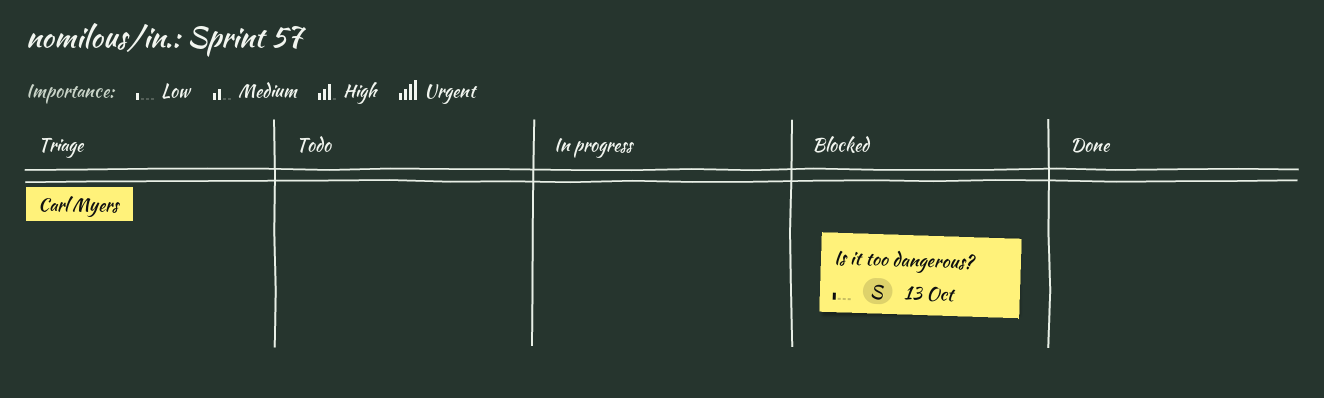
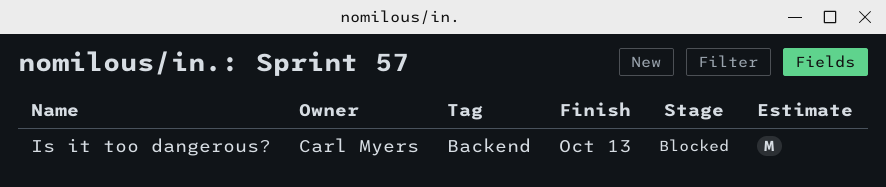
Is it too dangerous?, estimate: S -> M

